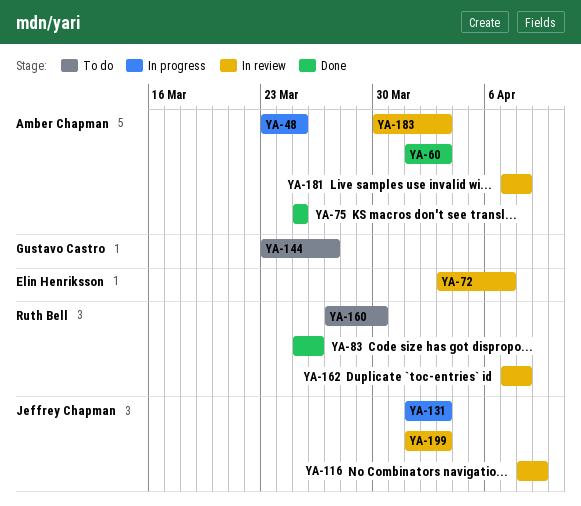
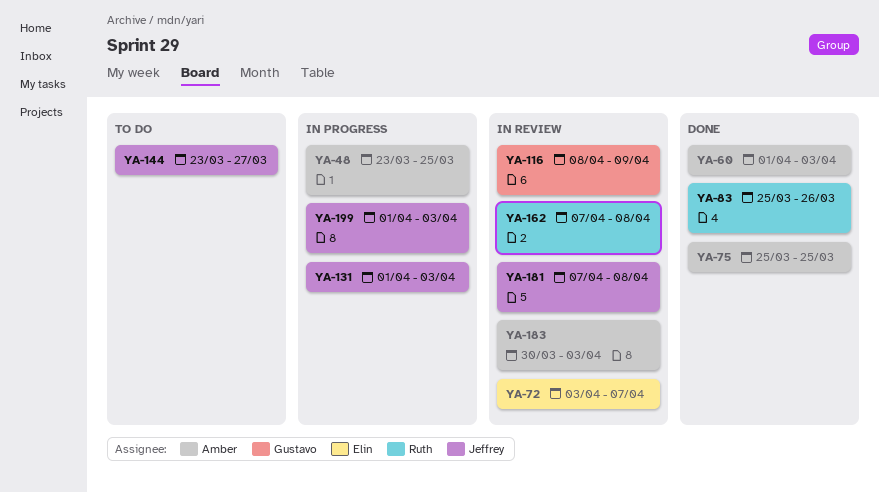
YA-116, owner: Jeffrey Chapman -> Gustavo Castro
YA-144, owner: Gustavo Castro -> Jeffrey Chapman
YA-160: present -> none
YA-181, owner: Amber Chapman -> Jeffrey Chapman
YA-199, status: In review -> In progress

